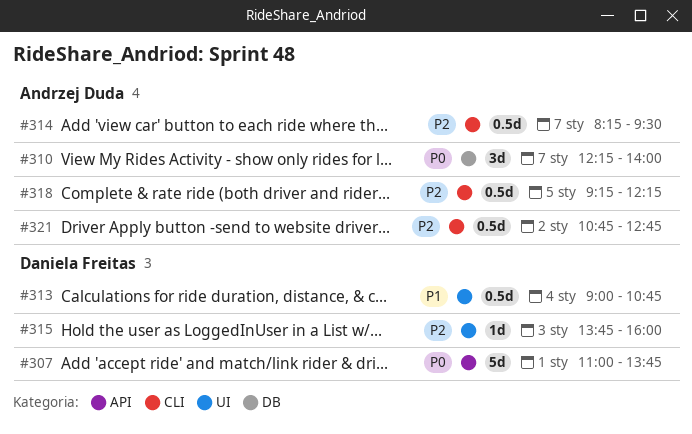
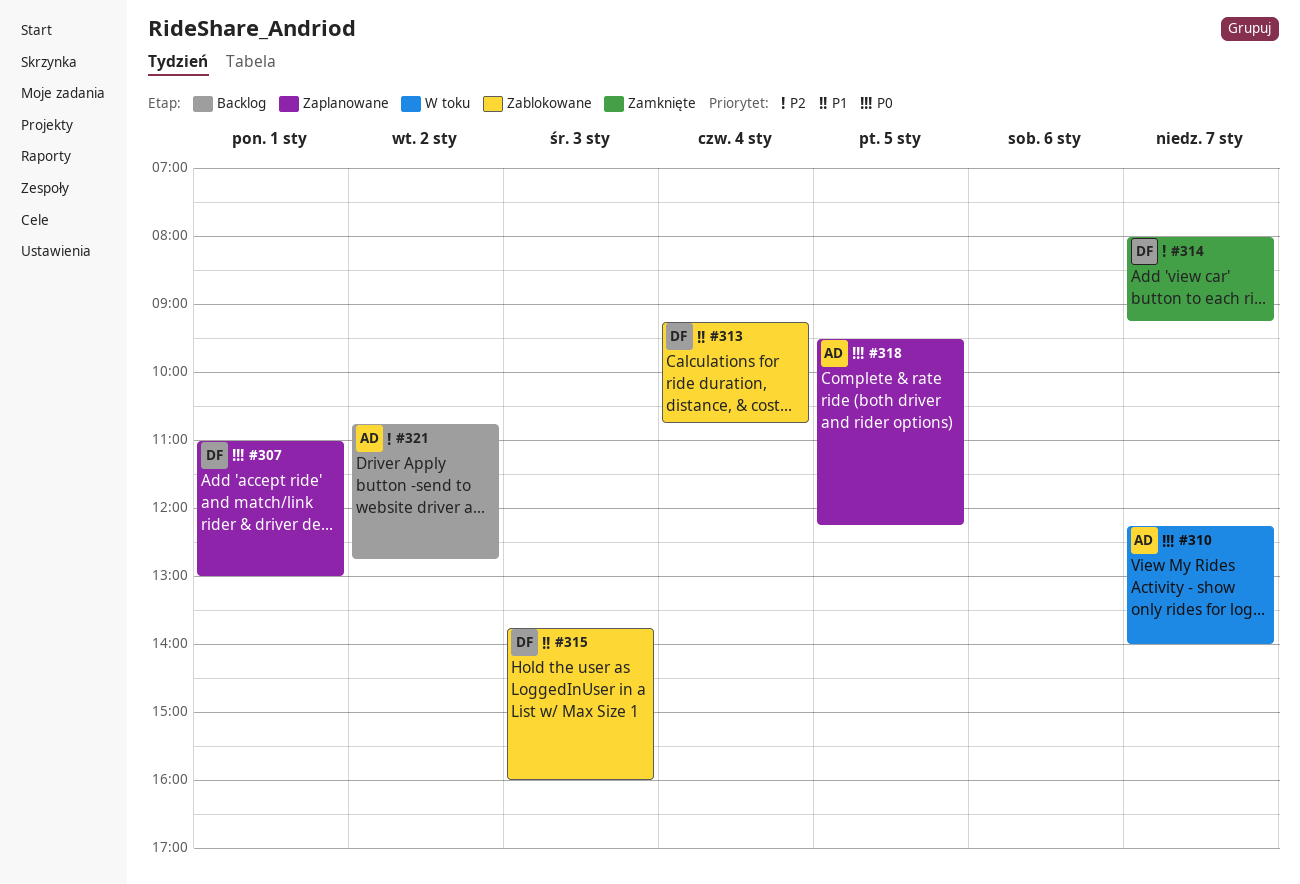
#307, ends: 13:45 -> 13:00
#313, begins: 09:00 -> 09:15
#314, owner: Andrzej Duda -> Daniela Freitas
#314, begins: 08:15 -> 08:00
#314, ends: 09:30 -> 09:15
#315, priority: P2 -> P1
#318, priority: P2 -> P0
#318, begins: 09:15 -> 09:30

